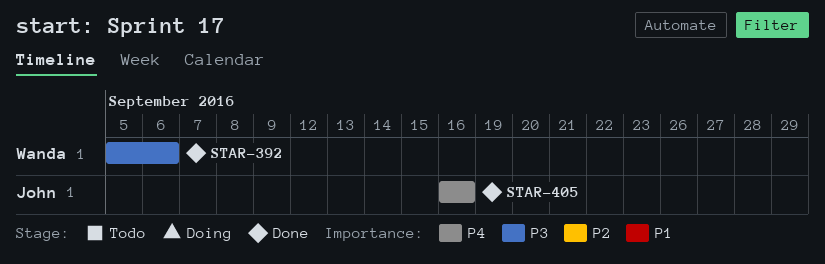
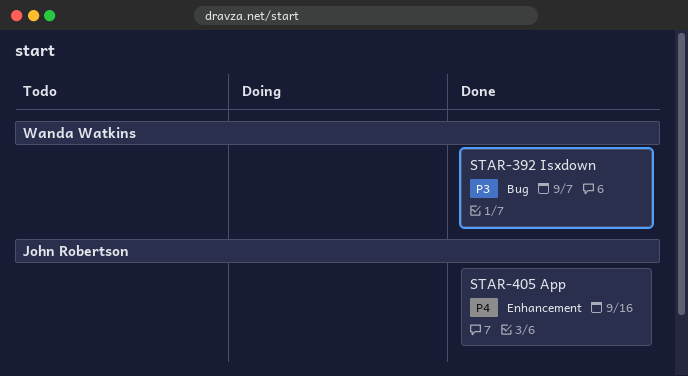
STAR-392, due: Sep 6 -> Sep 7

